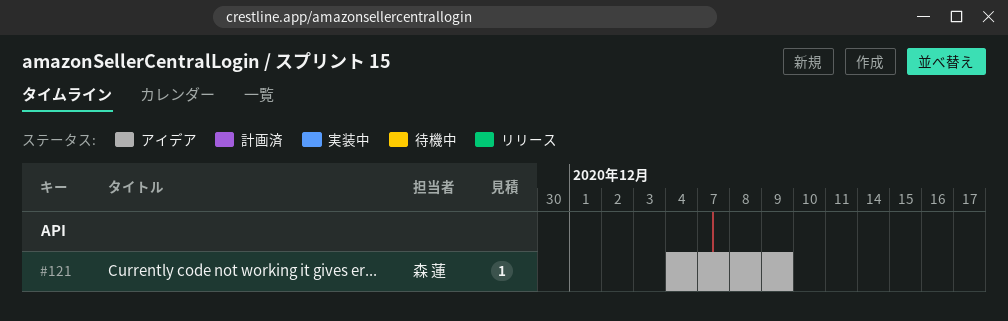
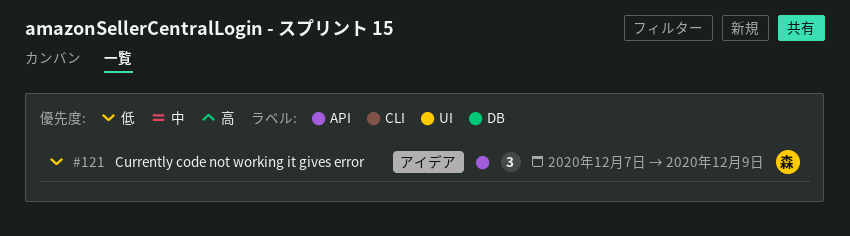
#121, estimate: 1 -> 3
#121, start: Dec 4 -> Dec 7

